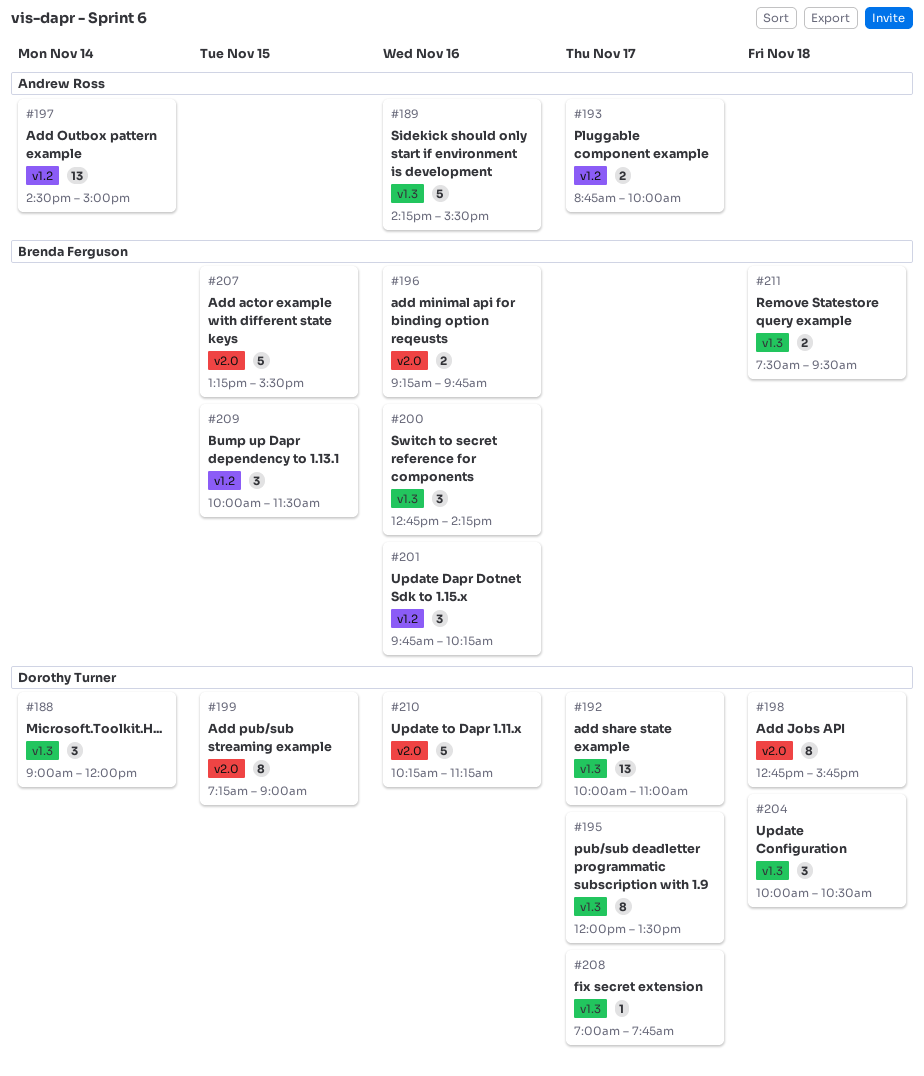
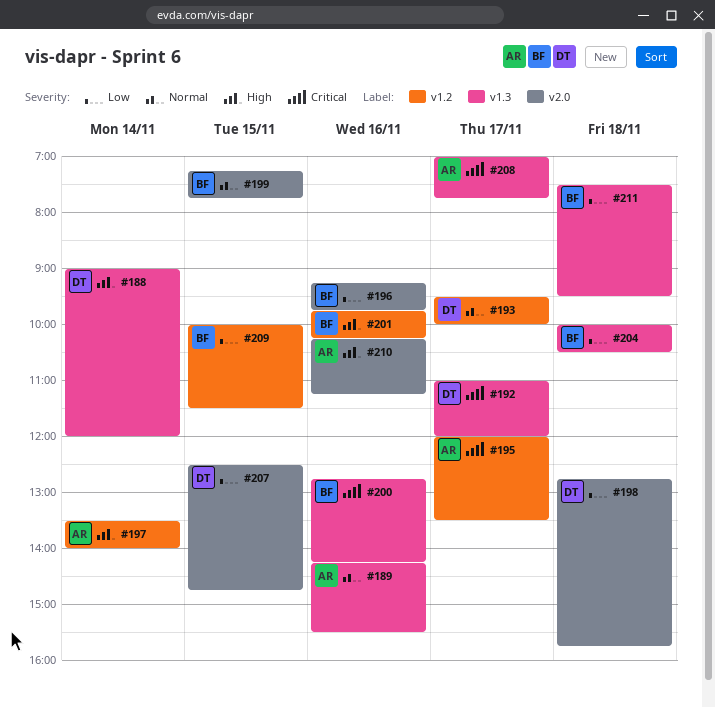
#192, begins: 10:00 -> 11:00
#192, ends: 11:00 -> 12:00
#193, owner: Andrew Ross -> Dorothy Turner
#193, begins: 08:45 -> 09:30
#195, owner: Dorothy Turner -> Andrew Ross
#195, label: v1.3 -> v1.2
#197, begins: 14:30 -> 13:30
#197, ends: 15:00 -> 14:00
#199, owner: Dorothy Turner -> Brenda Ferguson
#199, ends: 09:00 -> 07:45
#204, owner: Dorothy Turner -> Brenda Ferguson
#207, owner: Brenda Ferguson -> Dorothy Turner
#207, begins: 13:15 -> 12:30
#207, ends: 15:30 -> 14:45
#208, owner: Dorothy Turner -> Andrew Ross
#210, owner: Dorothy Turner -> Andrew Ross

